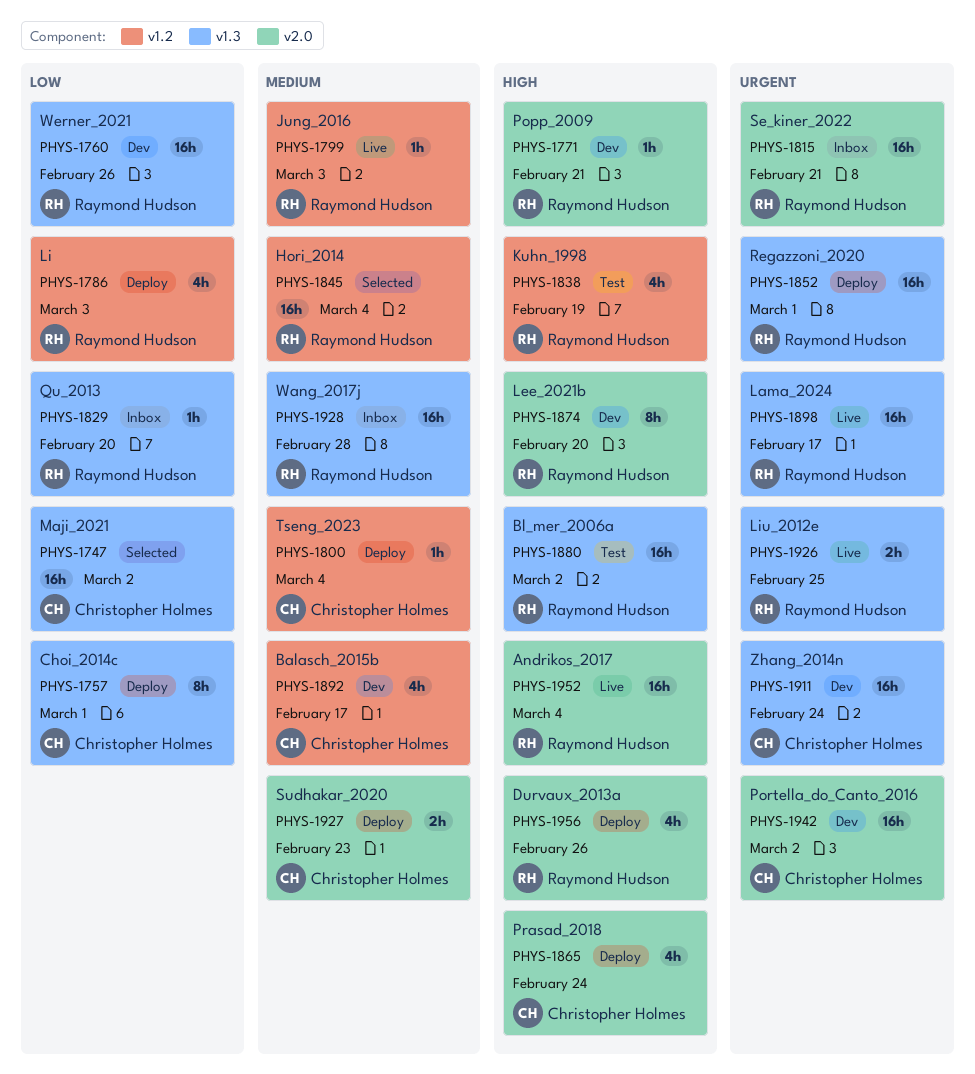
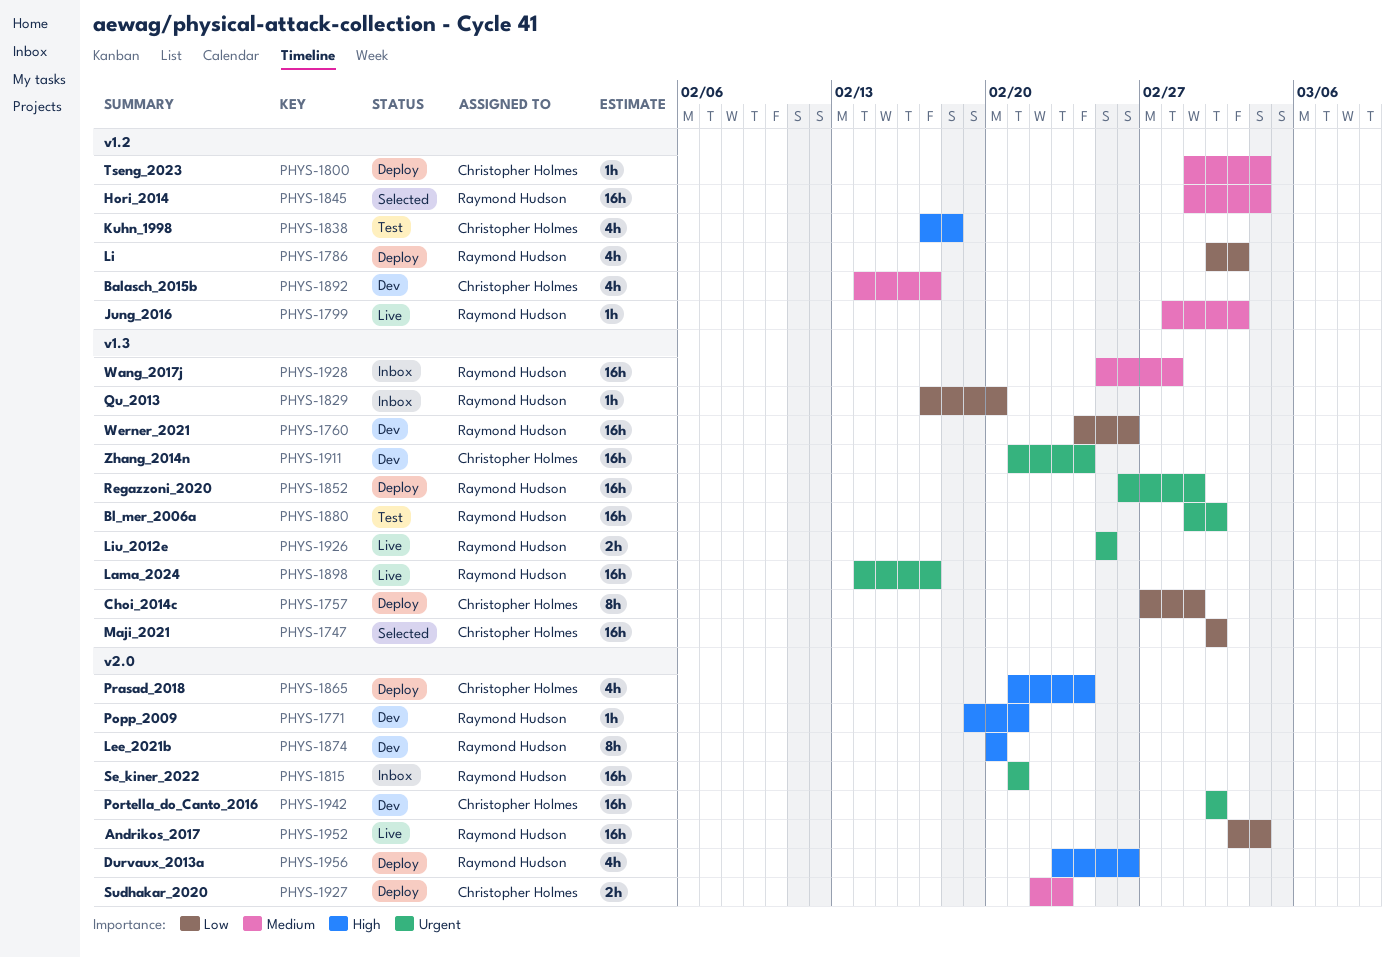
PHYS-1838, owner: Raymond Hudson -> Christopher Holmes
PHYS-1838, due: Feb 19 -> Feb 18
PHYS-1880, priority: High -> Urgent
PHYS-1952, priority: High -> Low

